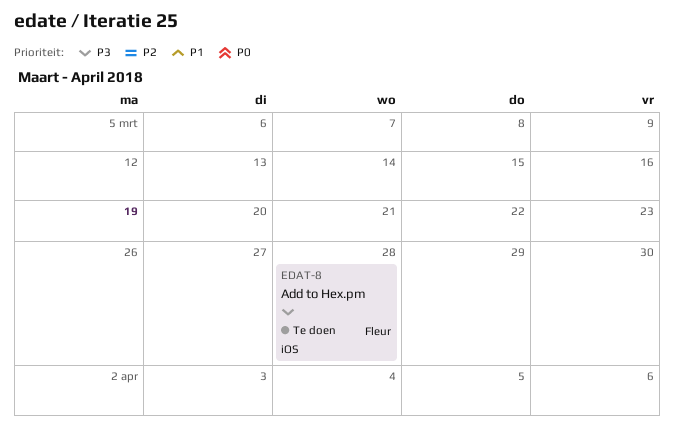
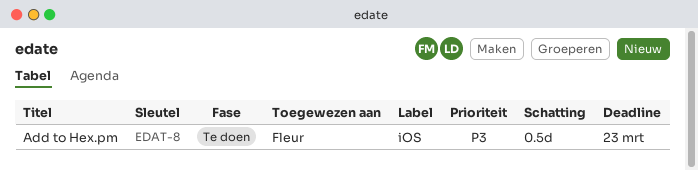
EDAT-8, due: Mar 28 -> Mar 23

